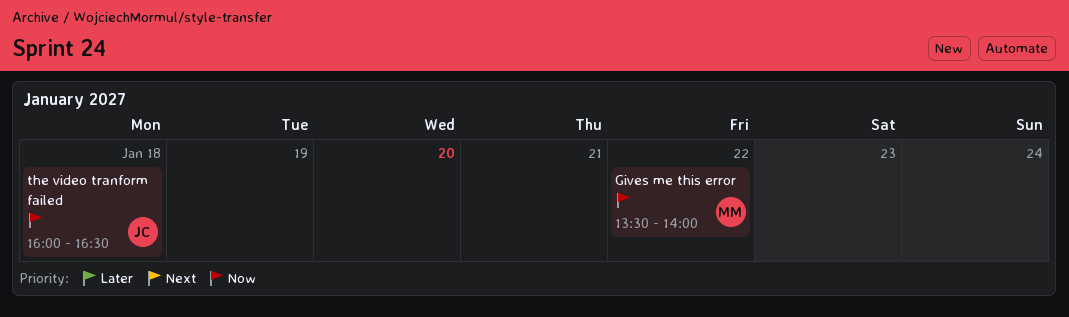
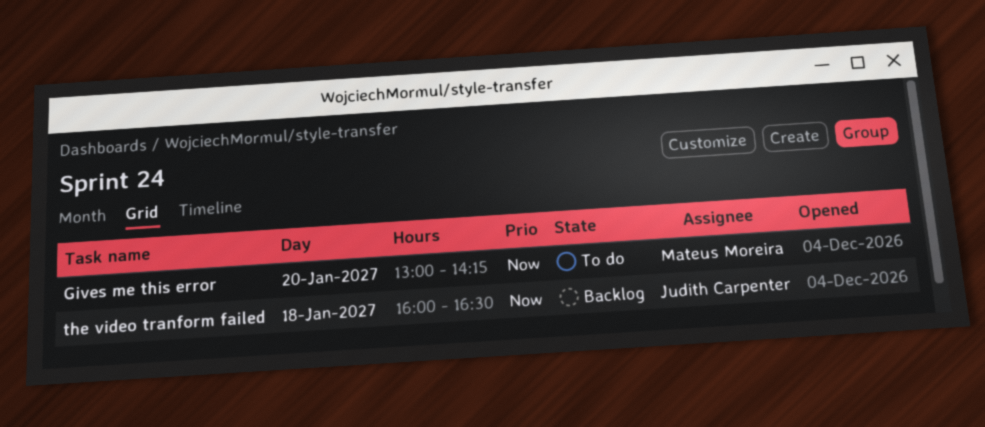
Gives me this error, day: Jan 22 -> Jan 20
Gives me this error, begins: 13:30 -> 13:00
Gives me this error, ends: 14:00 -> 14:15

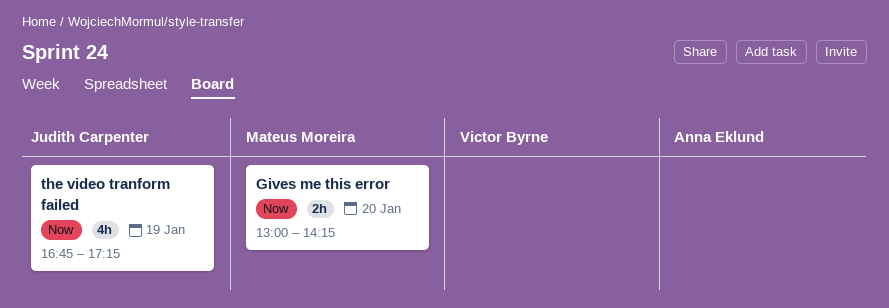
the video tranform failed, day: Jan 18 -> Jan 19
the video tranform failed, begins: 16:00 -> 16:45
the video tranform failed, ends: 16:30 -> 17:15

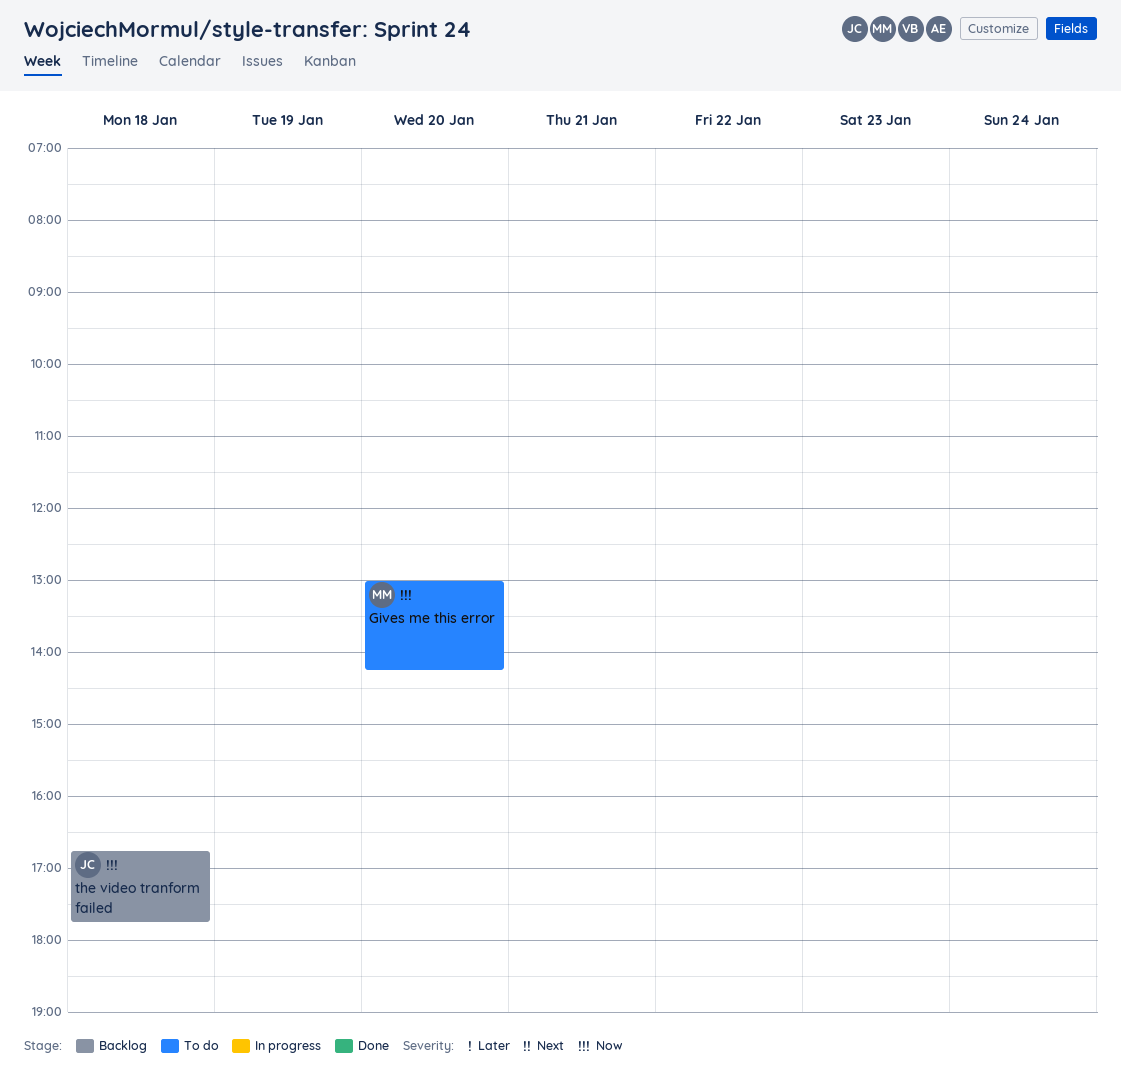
the video tranform failed, day: Jan 19 -> Jan 18
the video tranform failed, ends: 17:15 -> 17:45

